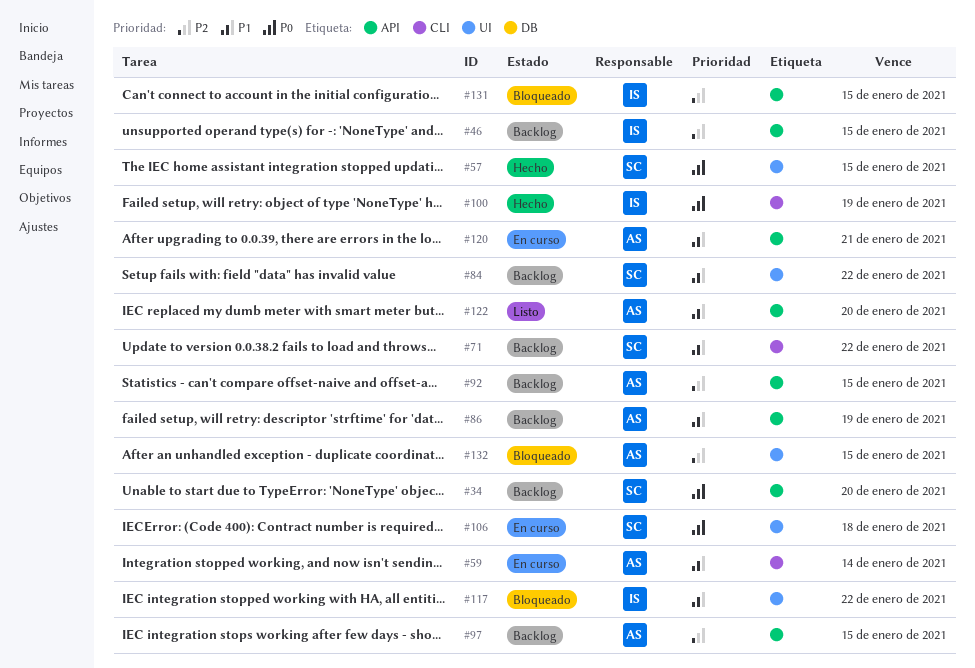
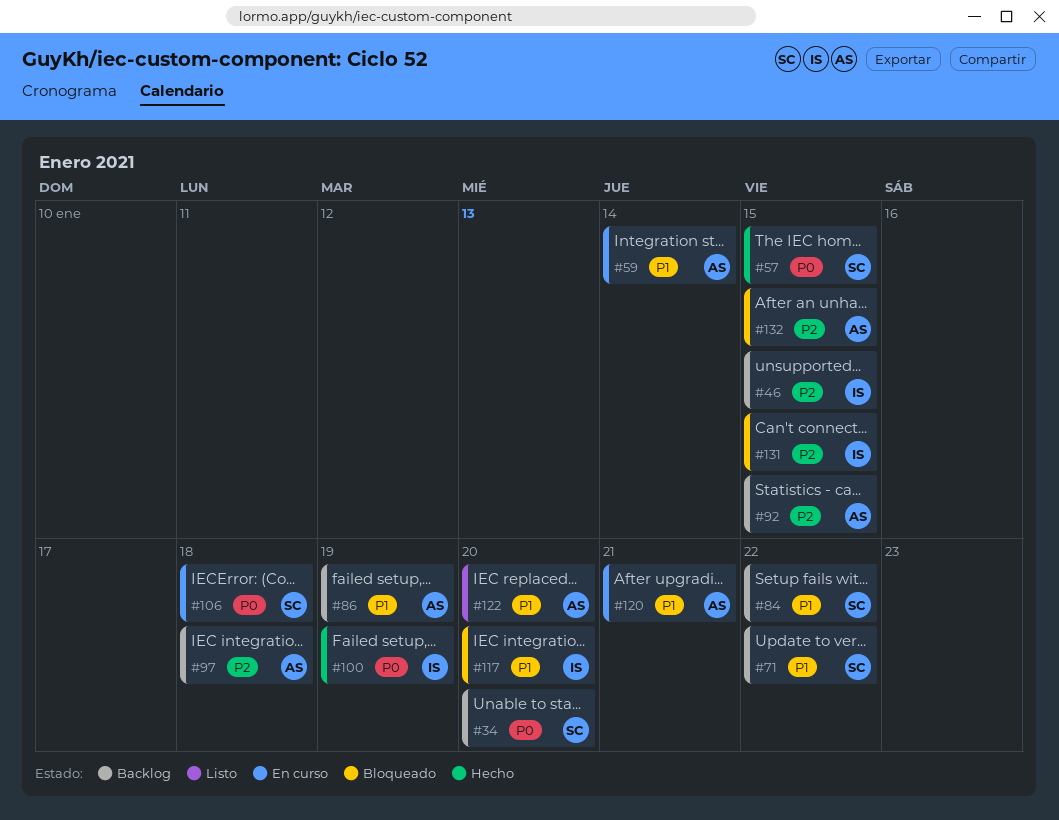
#97, due: Jan 15 -> Jan 18
#117, due: Jan 22 -> Jan 20

